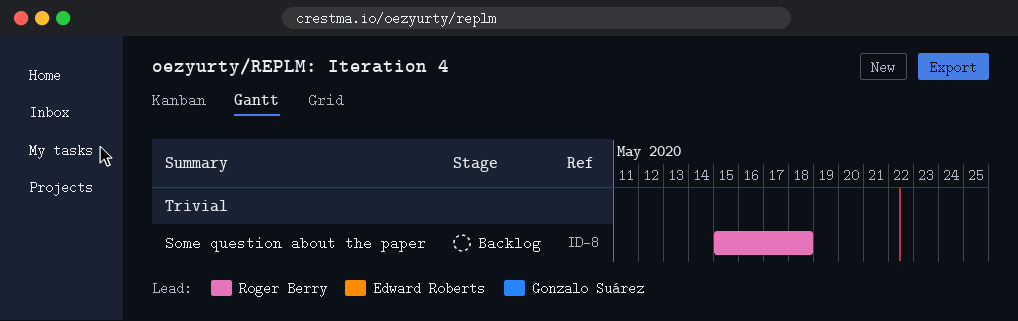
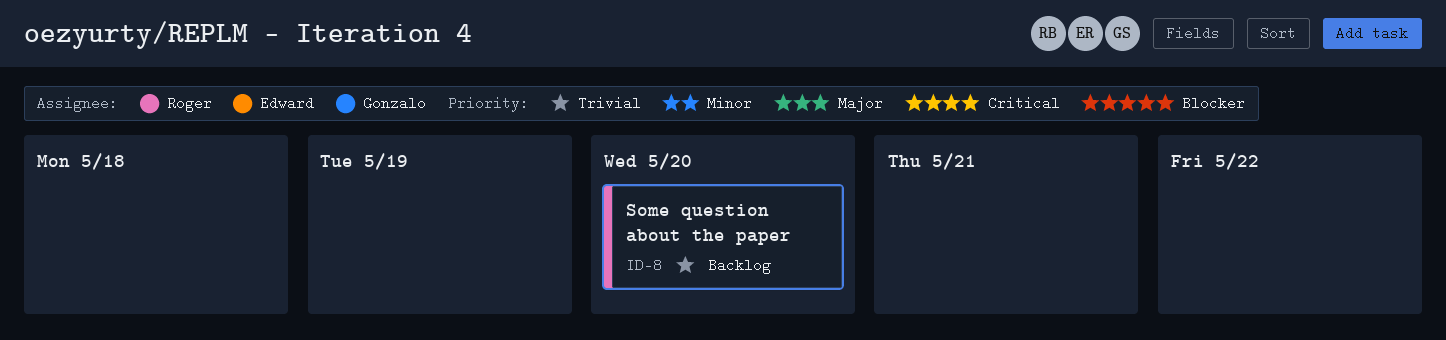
ID-8, due: May 18 -> May 20

